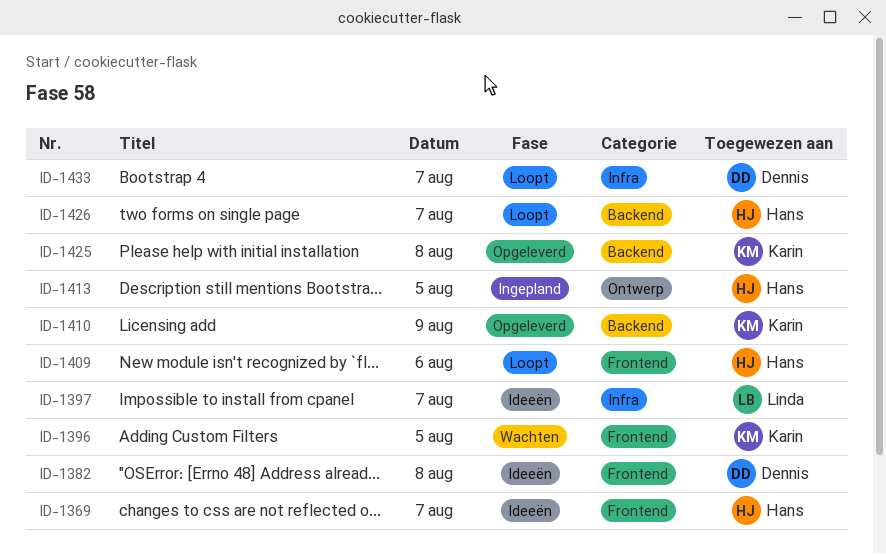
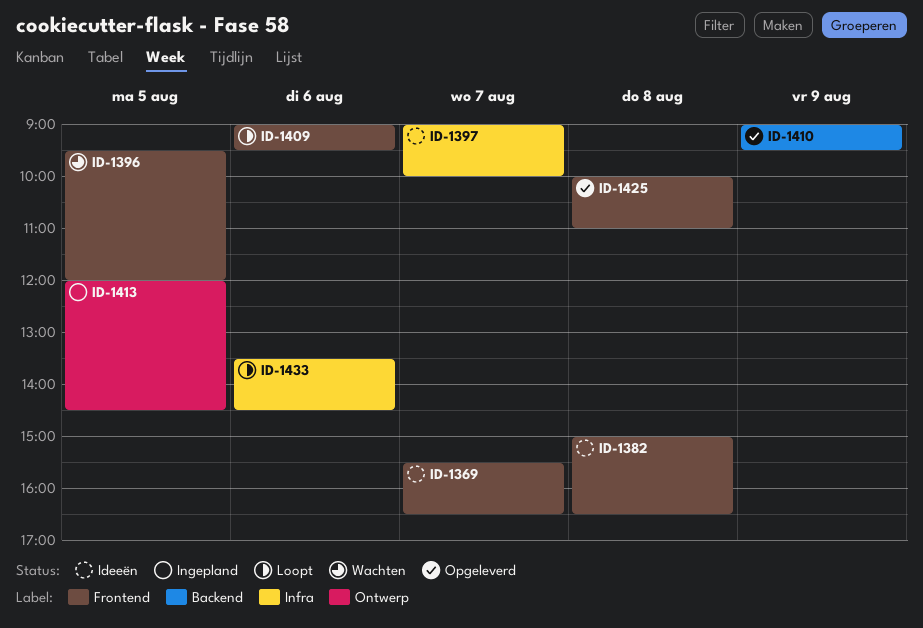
ID-1425, label: Backend -> Frontend
ID-1426: present -> none
ID-1433, day: Aug 7 -> Aug 6

